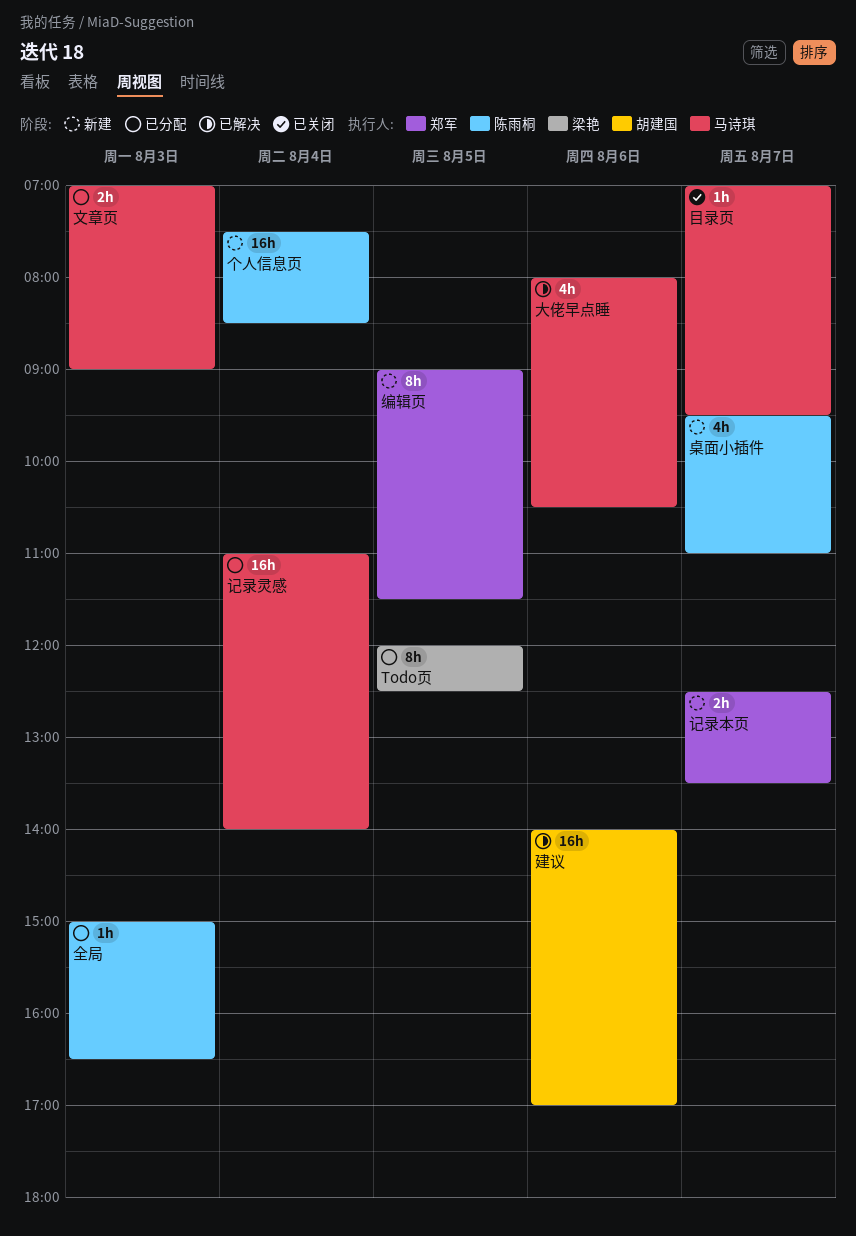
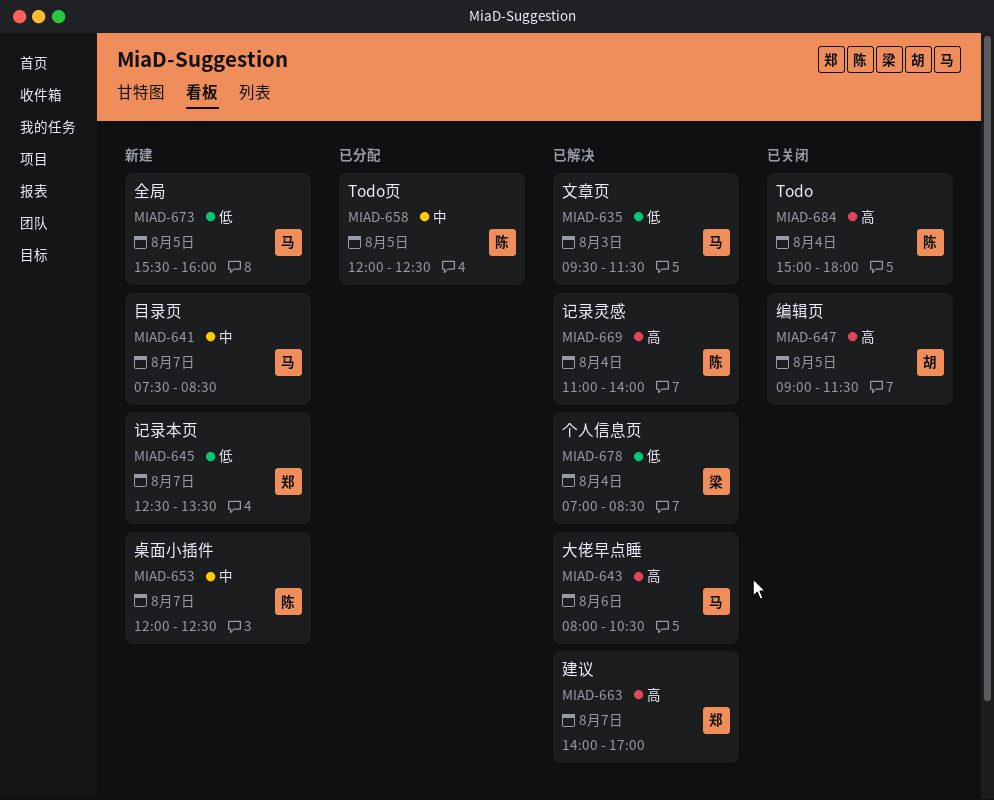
Todo: none -> present
Todo页, owner: 梁艳 -> 陈雨桐
个人信息页, status: 新建 -> 已解决
个人信息页, owner: 陈雨桐 -> 梁艳
个人信息页, begins: 07:30 -> 07:00
全局, status: 已分配 -> 新建
全局, owner: 陈雨桐 -> 马诗琪
全局, day: Aug 3 -> Aug 5
全局, begins: 15:00 -> 15:30
全局, ends: 16:30 -> 16:00
建议, owner: 胡建国 -> 郑军
建议, day: Aug 6 -> Aug 7
文章页, status: 已分配 -> 已解决
文章页, begins: 07:00 -> 09:30
文章页, ends: 09:00 -> 11:30
桌面小插件, begins: 09:30 -> 12:00
桌面小插件, ends: 11:00 -> 12:30
目录页, status: 已关闭 -> 新建
目录页, begins: 07:00 -> 07:30
目录页, ends: 09:30 -> 08:30
编辑页, status: 新建 -> 已关闭
编辑页, owner: 郑军 -> 胡建国
记录灵感, status: 已分配 -> 已解决
记录灵感, owner: 马诗琪 -> 陈雨桐

